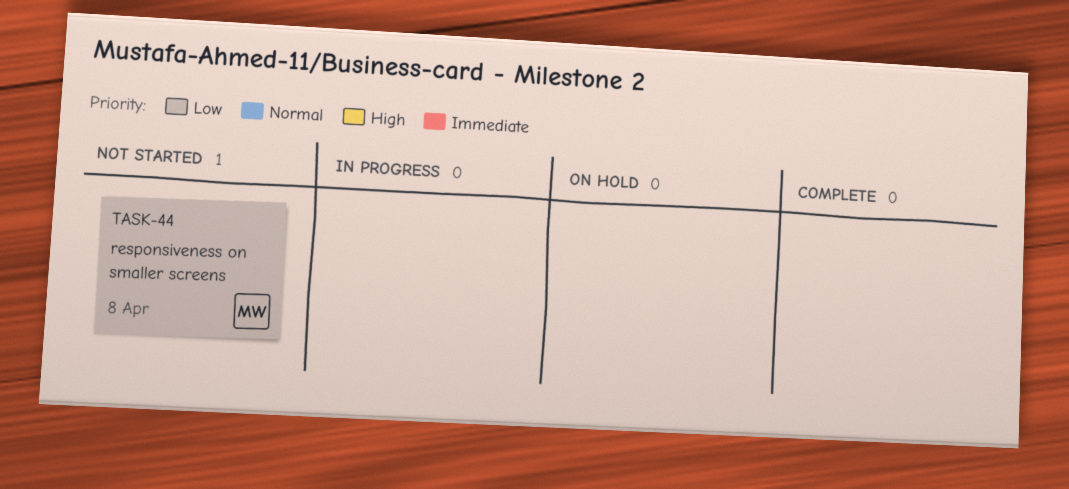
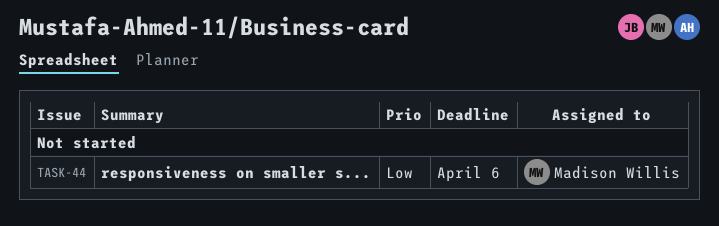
TASK-44, due: Apr 8 -> Apr 6

